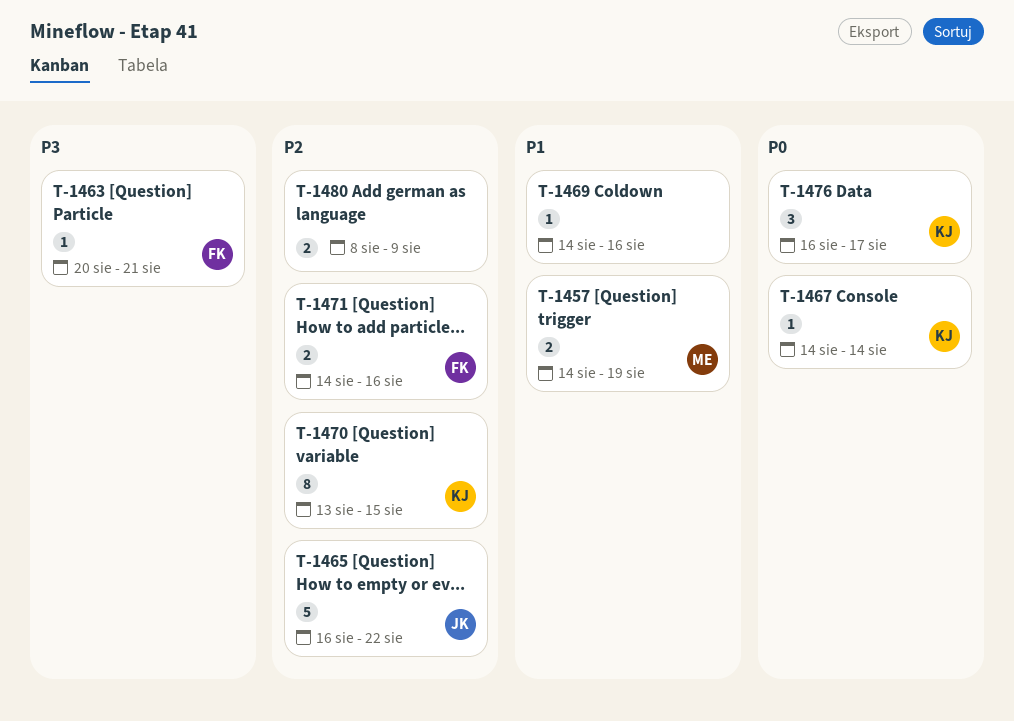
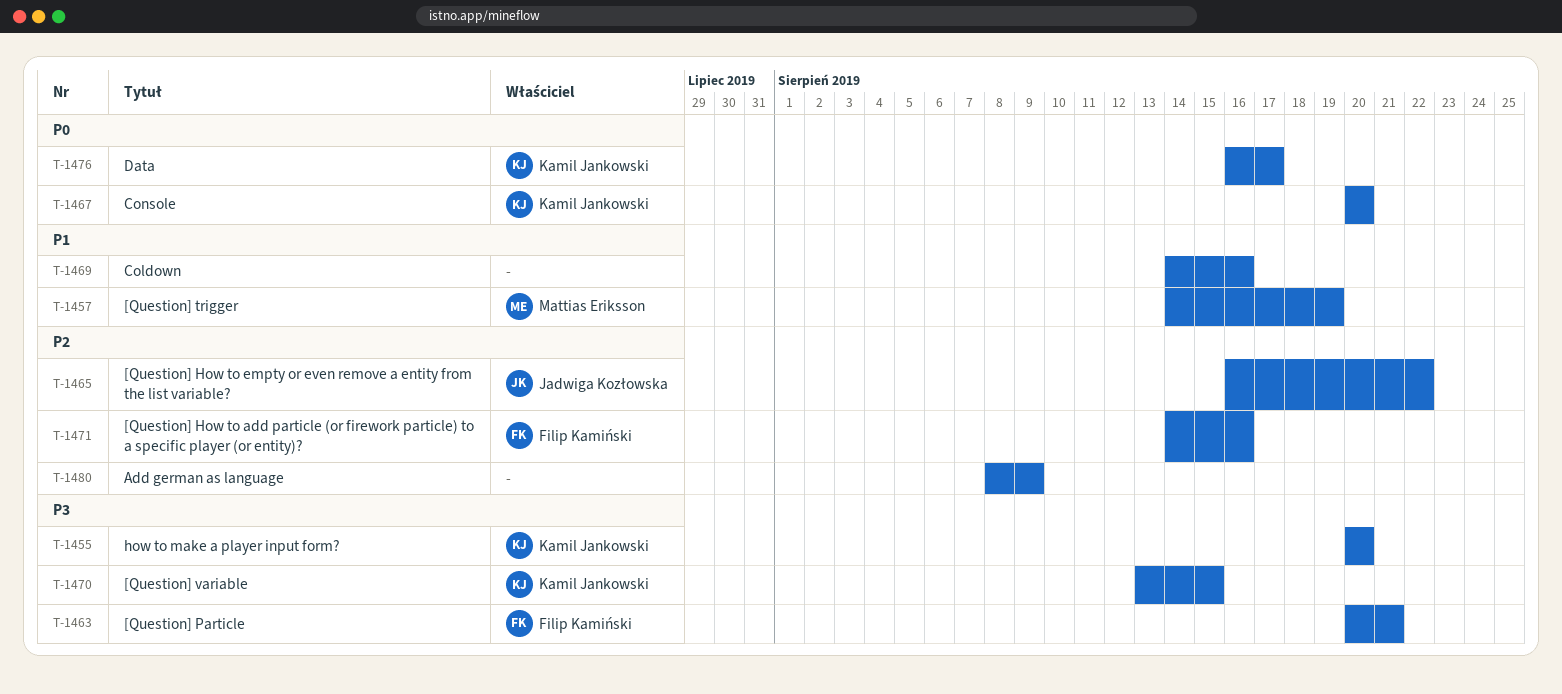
T-1455: none -> present
T-1467, start: Aug 14 -> Aug 20
T-1467, due: Aug 14 -> Aug 20
T-1470, priority: P2 -> P3

